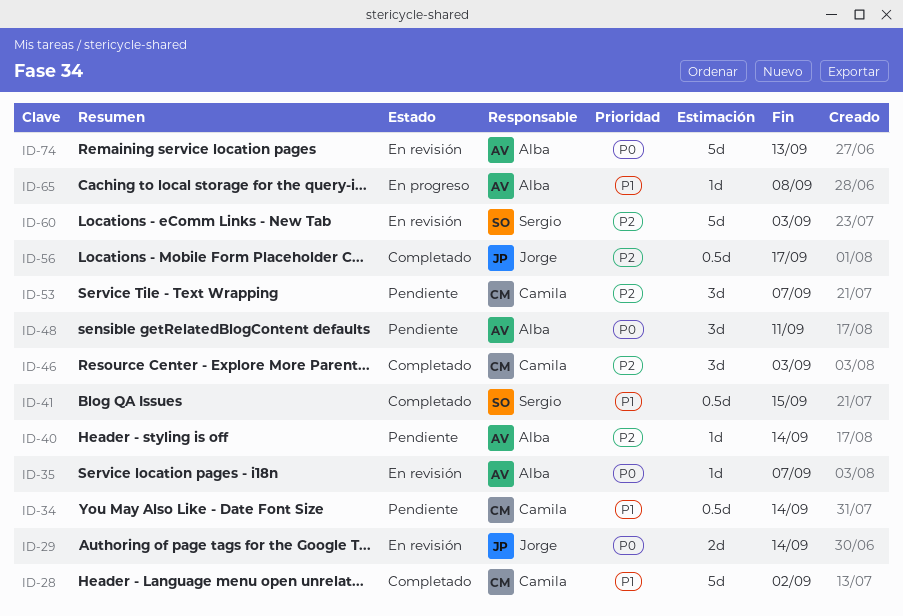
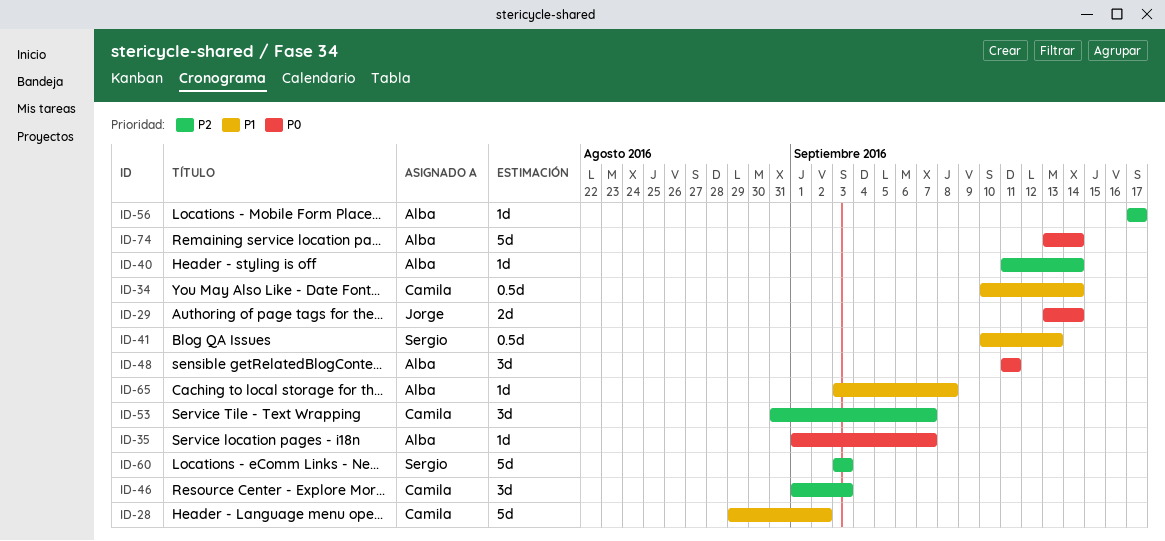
ID-41, due: Sep 15 -> Sep 13
ID-56, owner: Jorge -> Alba
ID-56, estimate: 0.5d -> 1d
ID-74, due: Sep 13 -> Sep 14

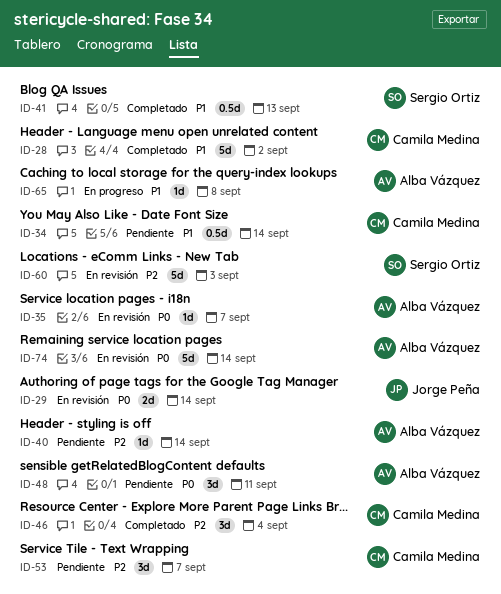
ID-46, due: Sep 3 -> Sep 4
ID-56: present -> none

